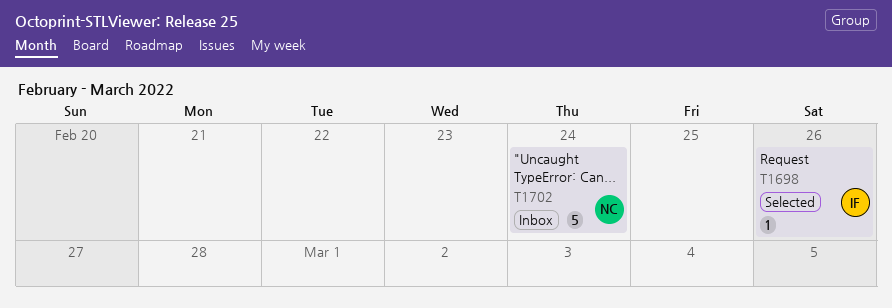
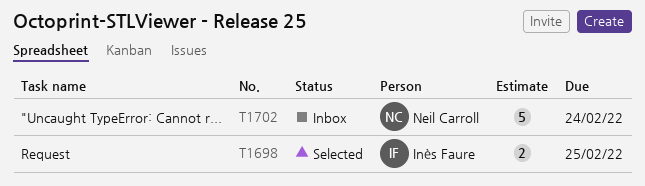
T1698, estimate: 1 -> 2
T1698, due: Feb 26 -> Feb 25

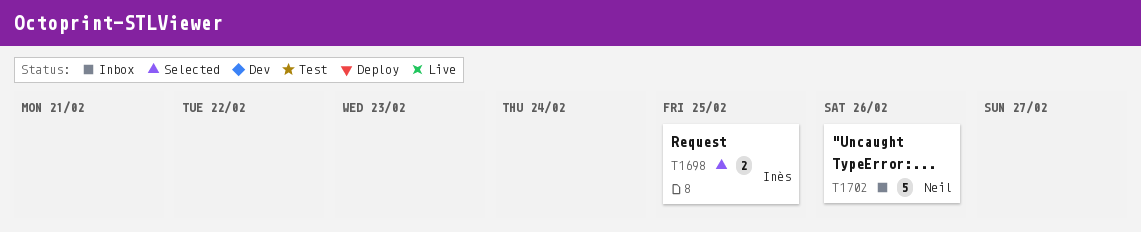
T1702, due: Feb 24 -> Feb 26

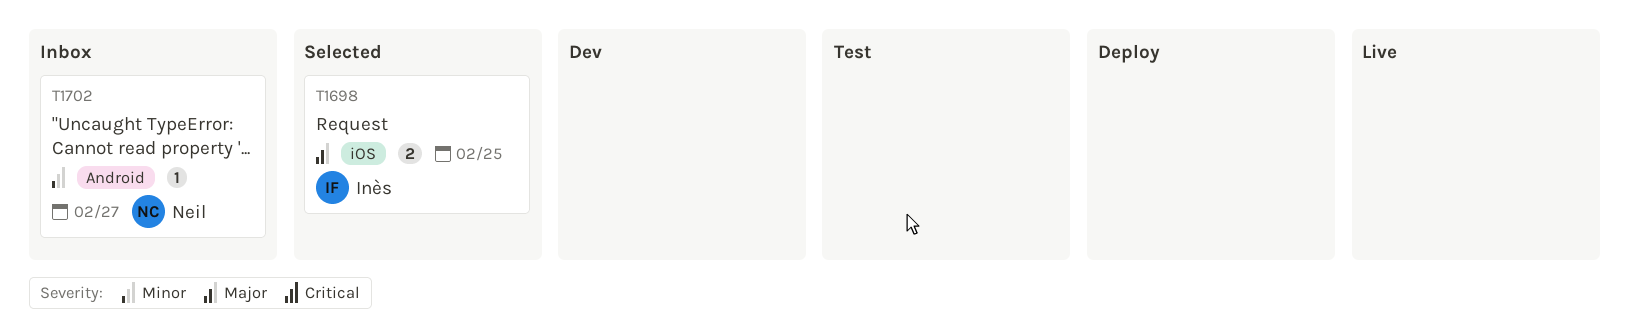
T1702, estimate: 5 -> 1
T1702, due: Feb 26 -> Feb 27

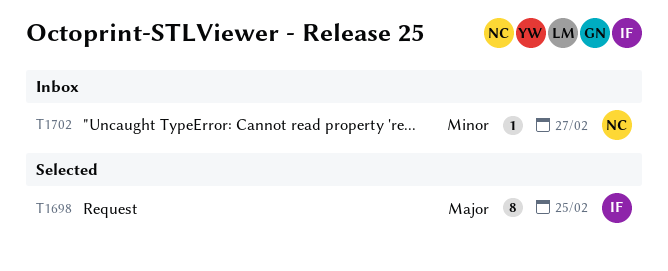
T1698, estimate: 2 -> 8

